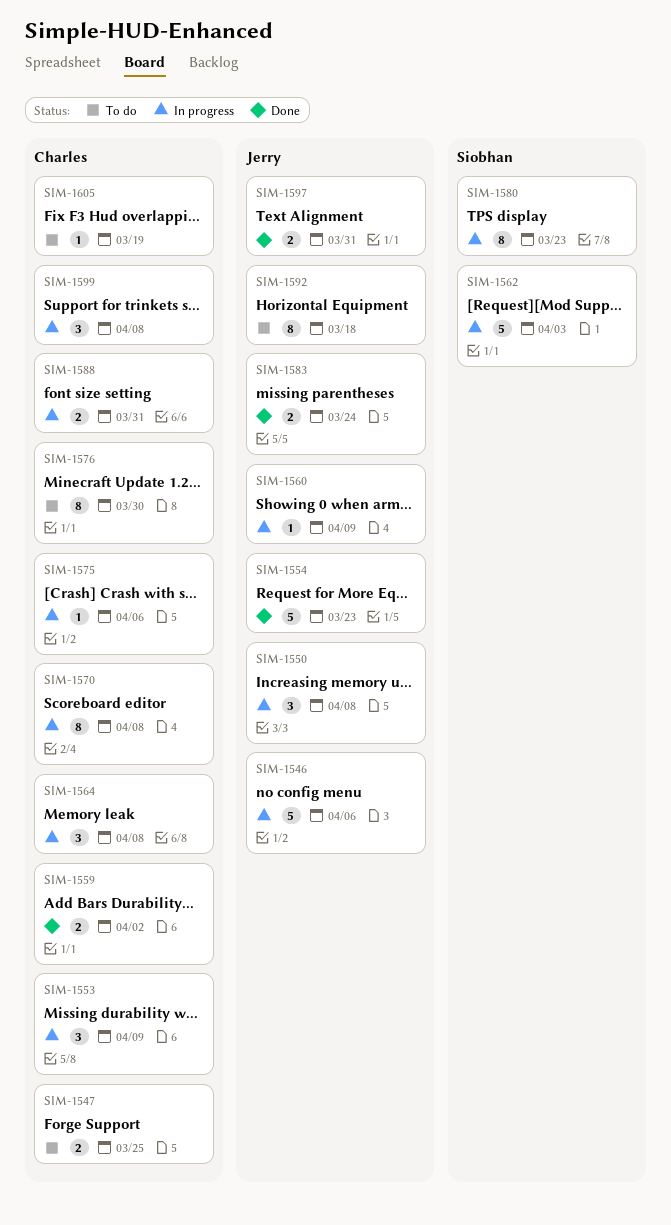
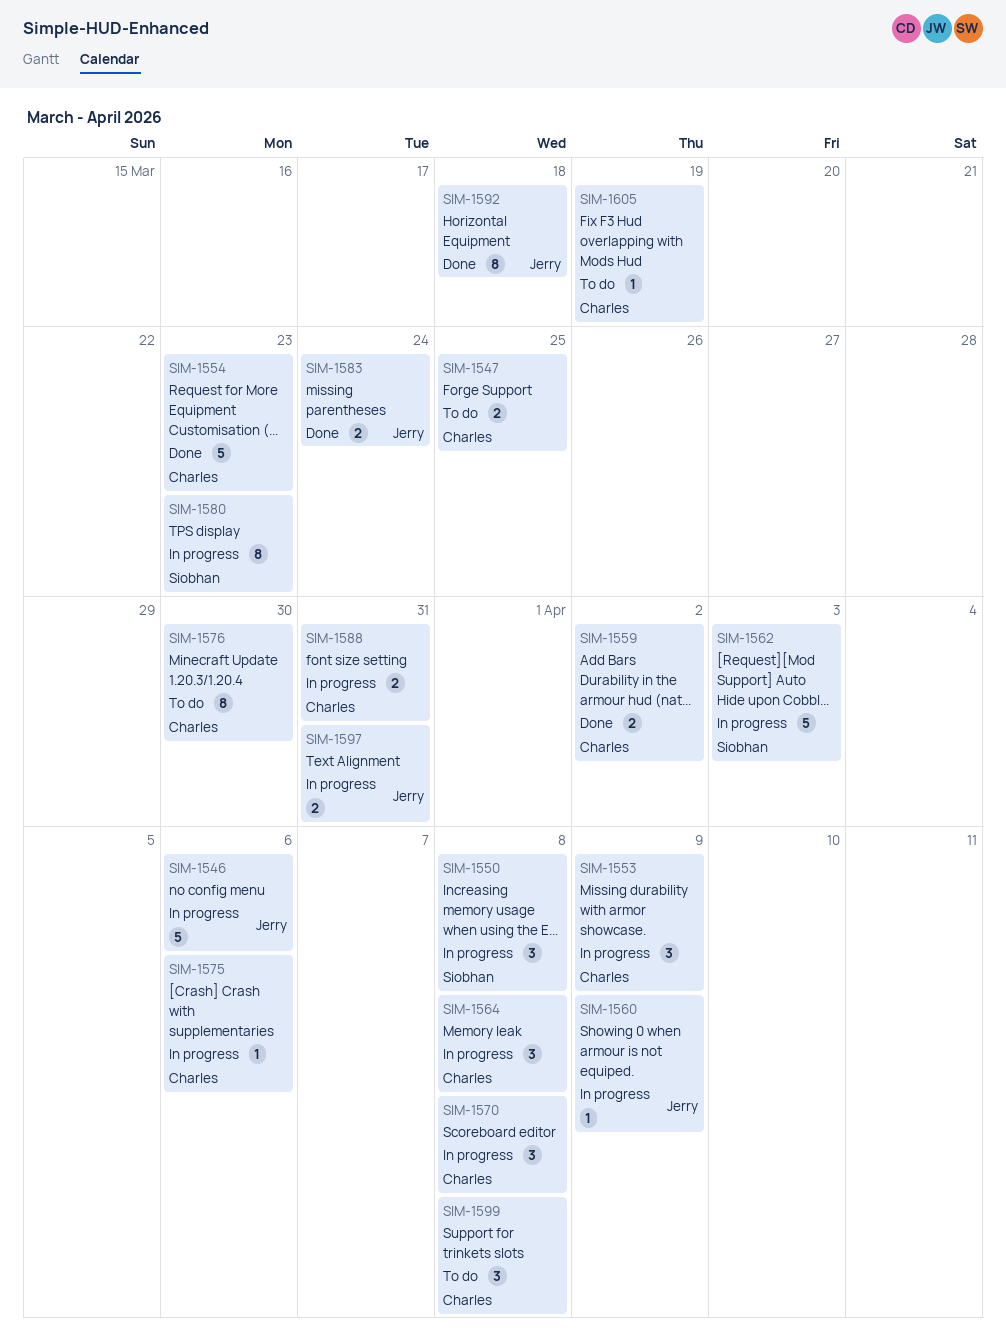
SIM-1550, owner: Jerry -> Siobhan
SIM-1554, owner: Jerry -> Charles
SIM-1570, estimate: 8 -> 3
SIM-1592, status: To do -> Done
SIM-1597, status: Done -> In progress
SIM-1599, status: In progress -> To do

